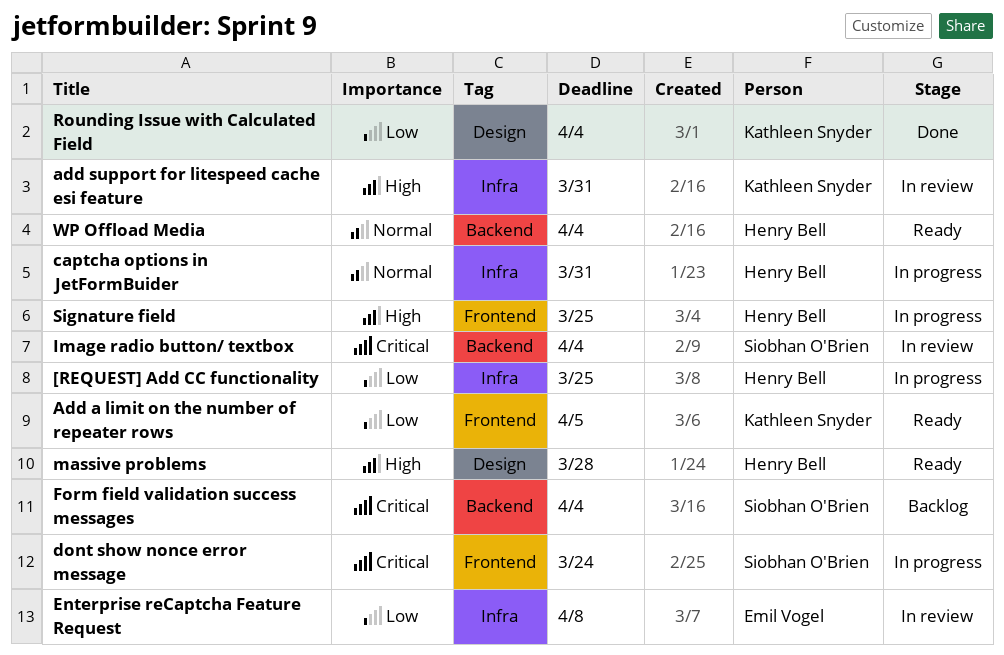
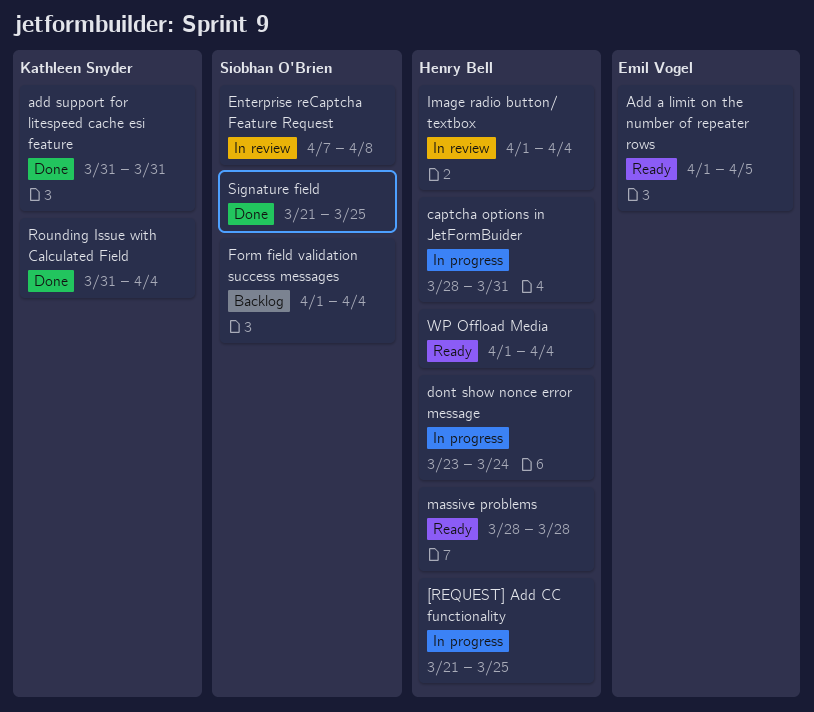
Add a limit on the number of repeater rows, owner: Kathleen Snyder -> Emil Vogel
add support for litespeed cache esi feature, status: In review -> Done
dont show nonce error message, owner: Siobhan O'Brien -> Henry Bell
Enterprise reCaptcha Feature Request, owner: Emil Vogel -> Siobhan O'Brien
Image radio button/ textbox, owner: Siobhan O'Brien -> Henry Bell
Signature field, status: In progress -> Done
Signature field, owner: Henry Bell -> Siobhan O'Brien

